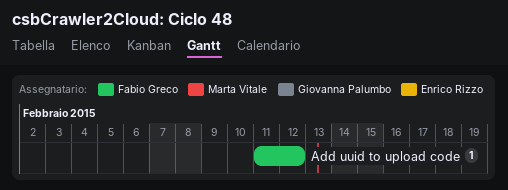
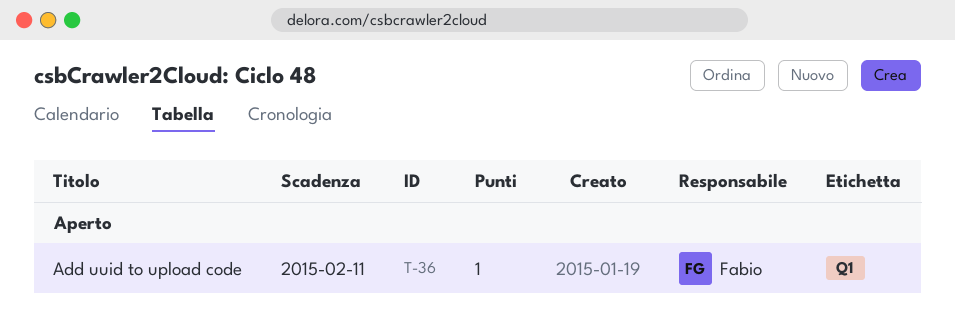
Add uuid to upload code, due: Feb 12 -> Feb 11

